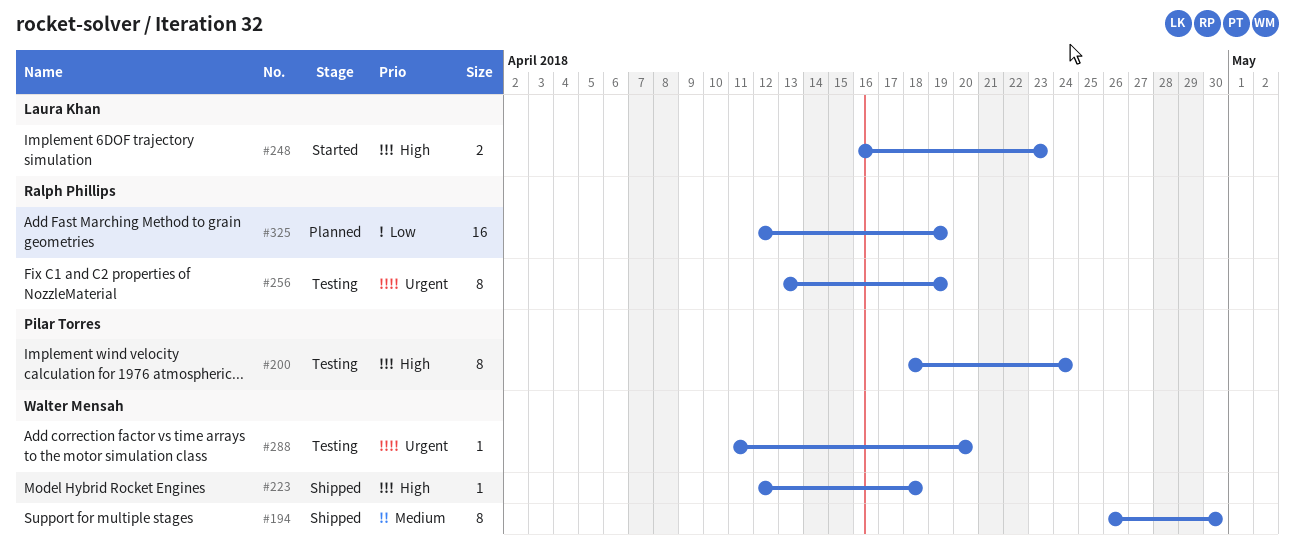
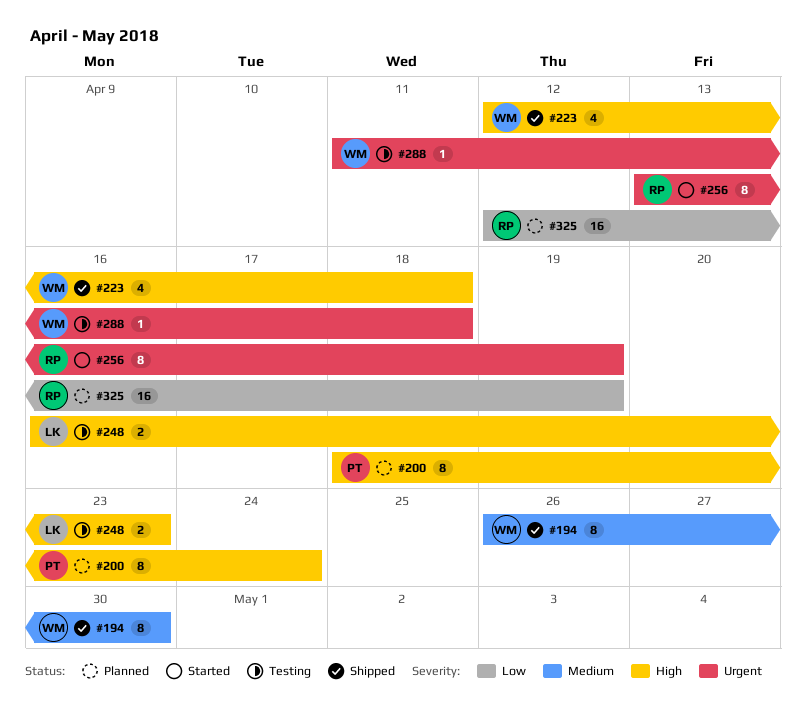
#200, status: Testing -> Planned
#223, estimate: 1 -> 4
#248, status: Started -> Testing
#256, status: Testing -> Started
#288, due: Apr 20 -> Apr 18

